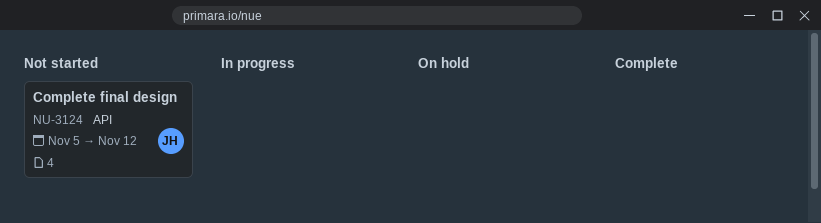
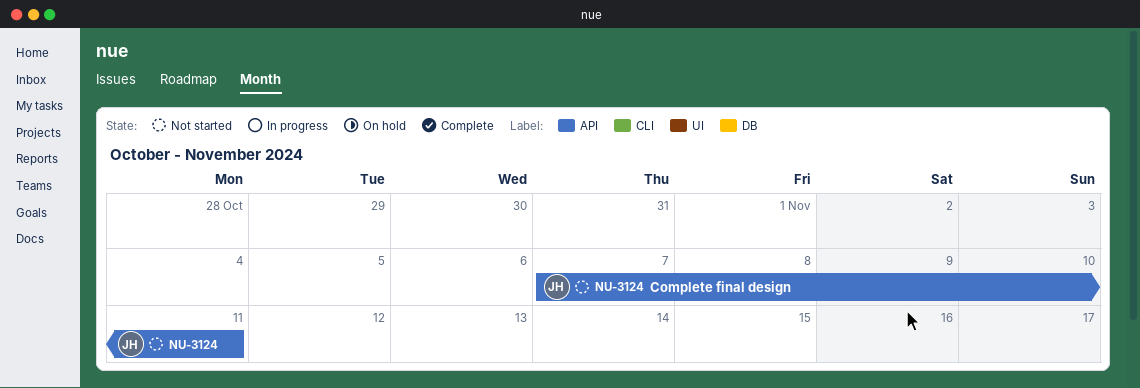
NU-3124, start: Nov 5 -> Nov 7
NU-3124, due: Nov 12 -> Nov 11

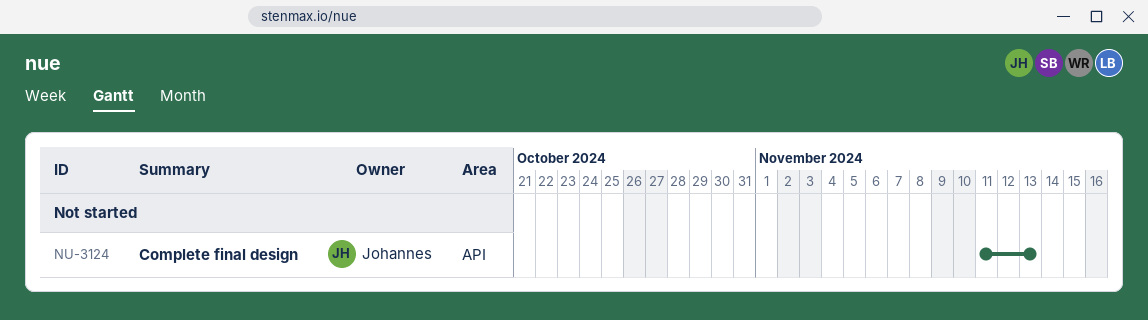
NU-3124, start: Nov 7 -> Nov 11
NU-3124, due: Nov 11 -> Nov 13

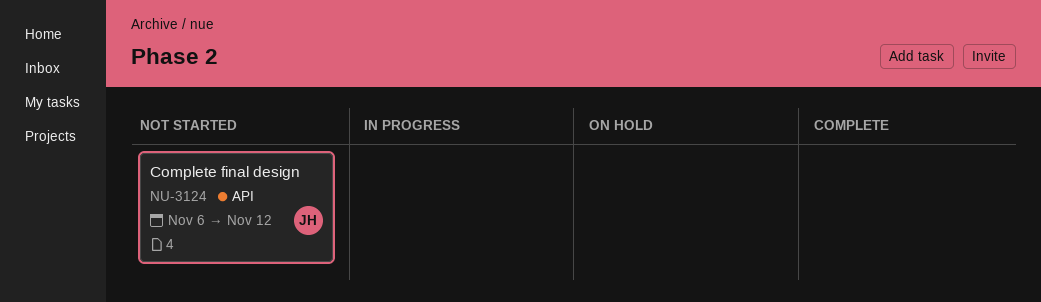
NU-3124, start: Nov 11 -> Nov 6
NU-3124, due: Nov 13 -> Nov 12

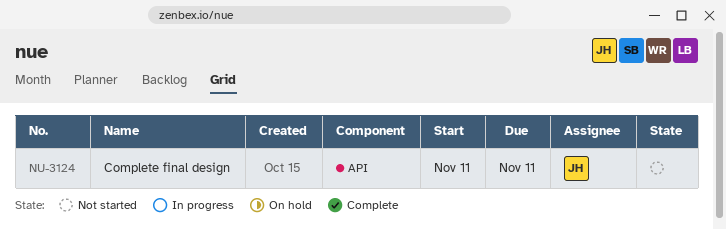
NU-3124, start: Nov 6 -> Nov 11
NU-3124, due: Nov 12 -> Nov 11

